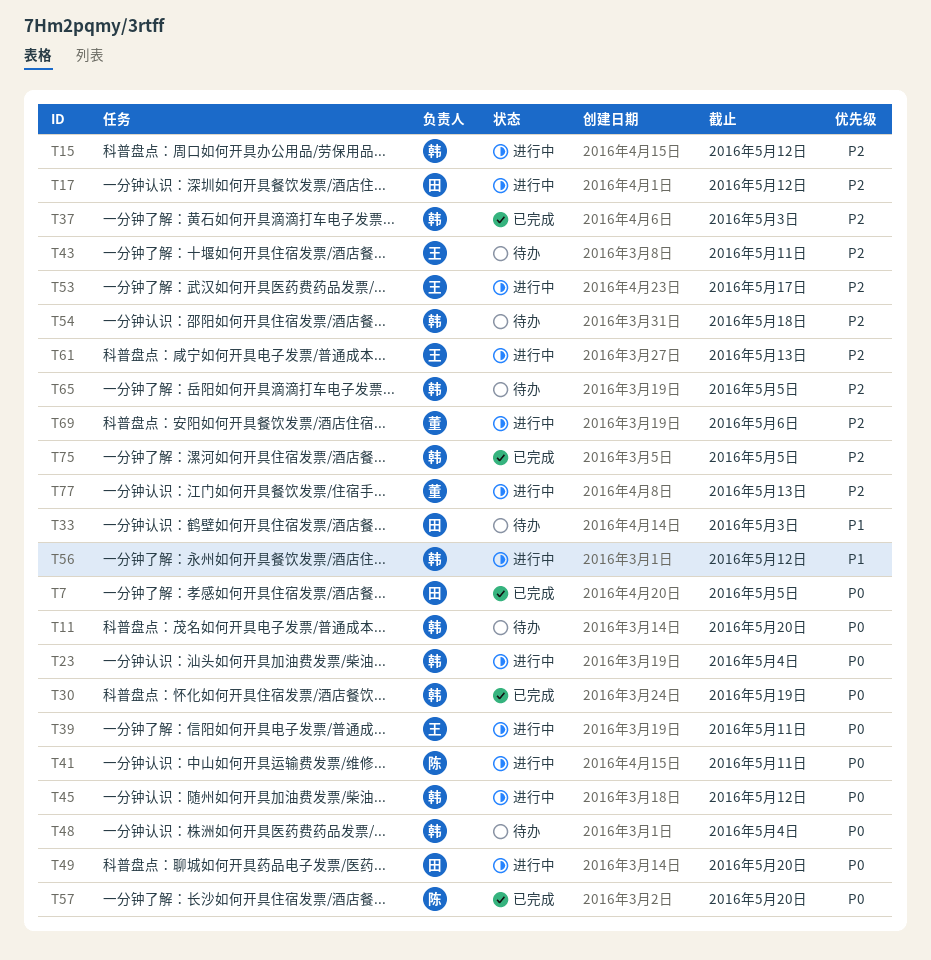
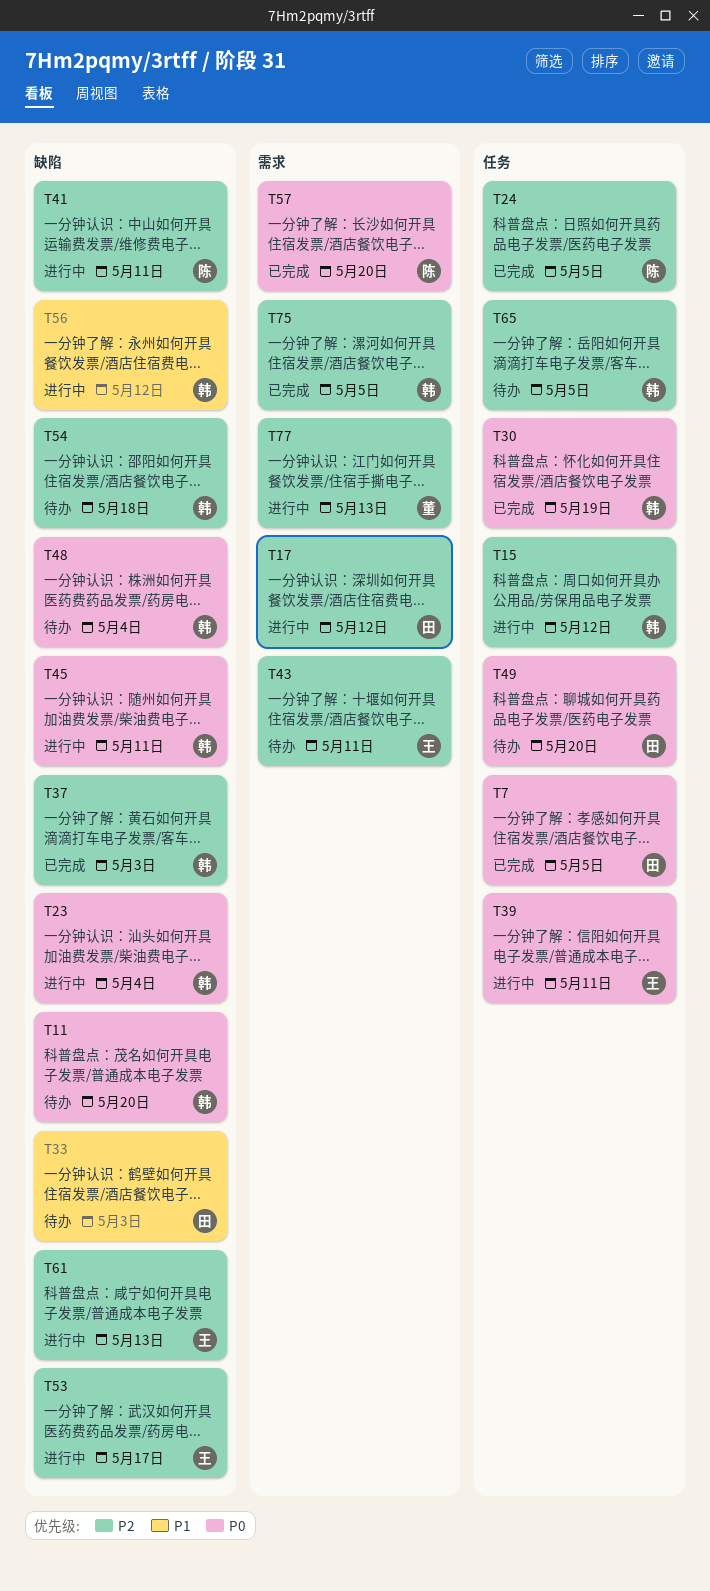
T24: none -> present
T41, priority: P0 -> P2
T45, due: May 12 -> May 11
T49, status: 进行中 -> 待办
T69: present -> none

